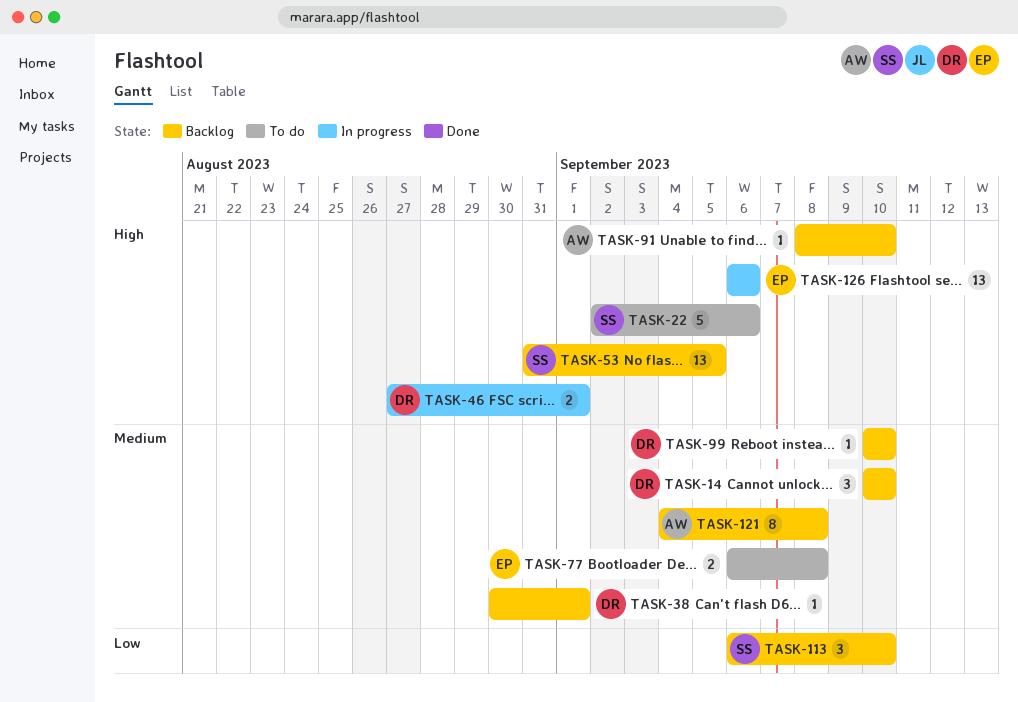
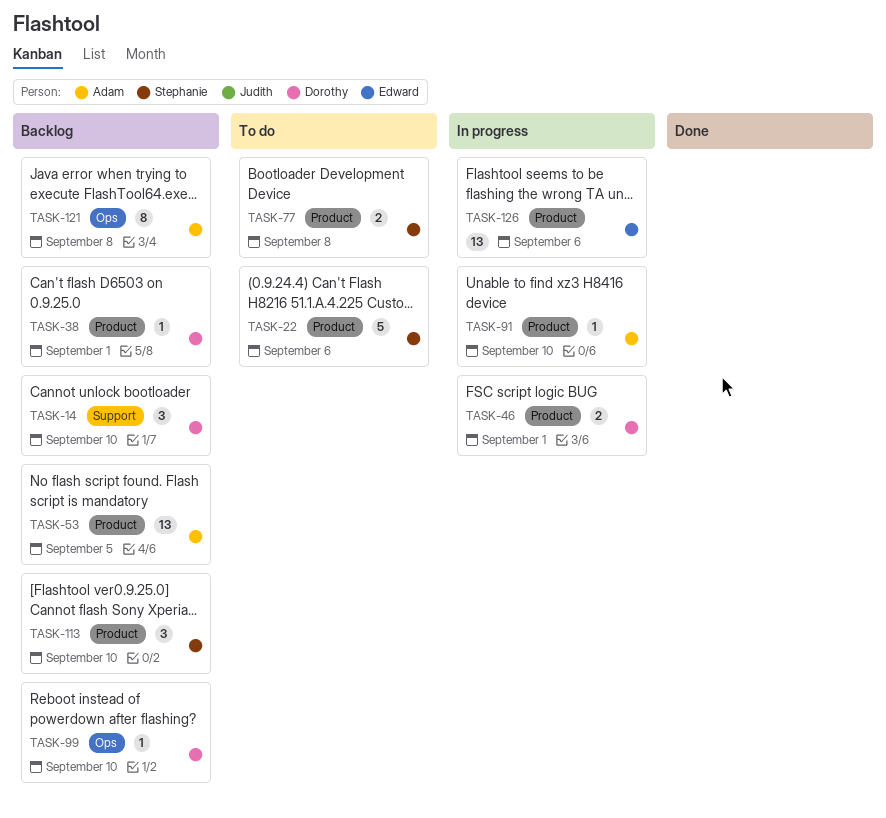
TASK-53, owner: Stephanie -> Adam
TASK-77, owner: Edward -> Stephanie
TASK-91, status: Backlog -> In progress

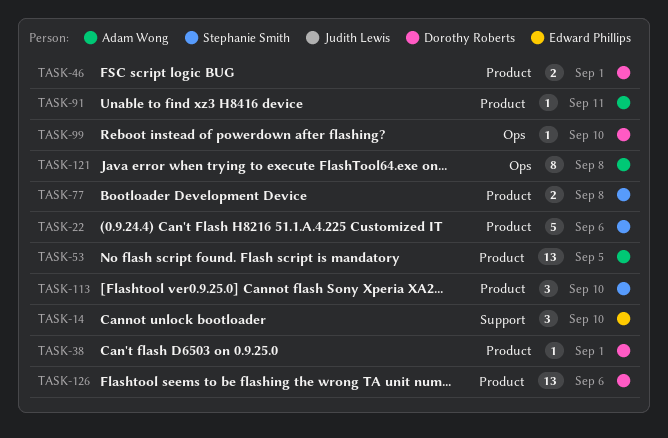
TASK-14, owner: Dorothy Roberts -> Edward Phillips
TASK-91, due: Sep 10 -> Sep 11
TASK-126, owner: Edward Phillips -> Dorothy Roberts

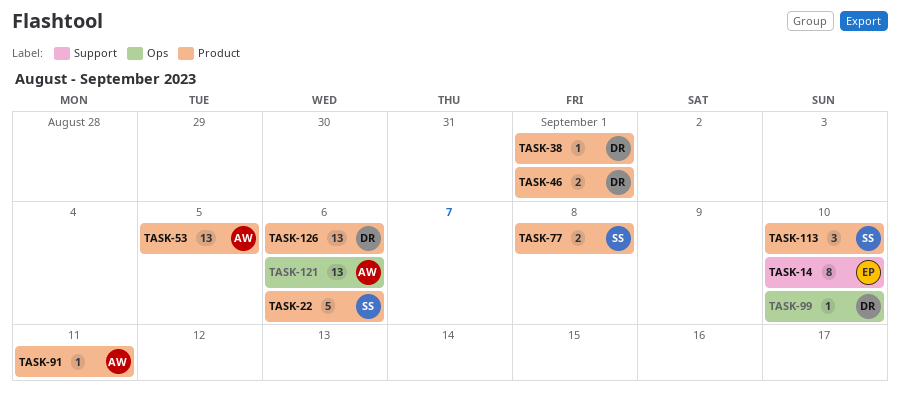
TASK-14, estimate: 3 -> 8
TASK-121, estimate: 8 -> 13
TASK-121, due: Sep 8 -> Sep 6

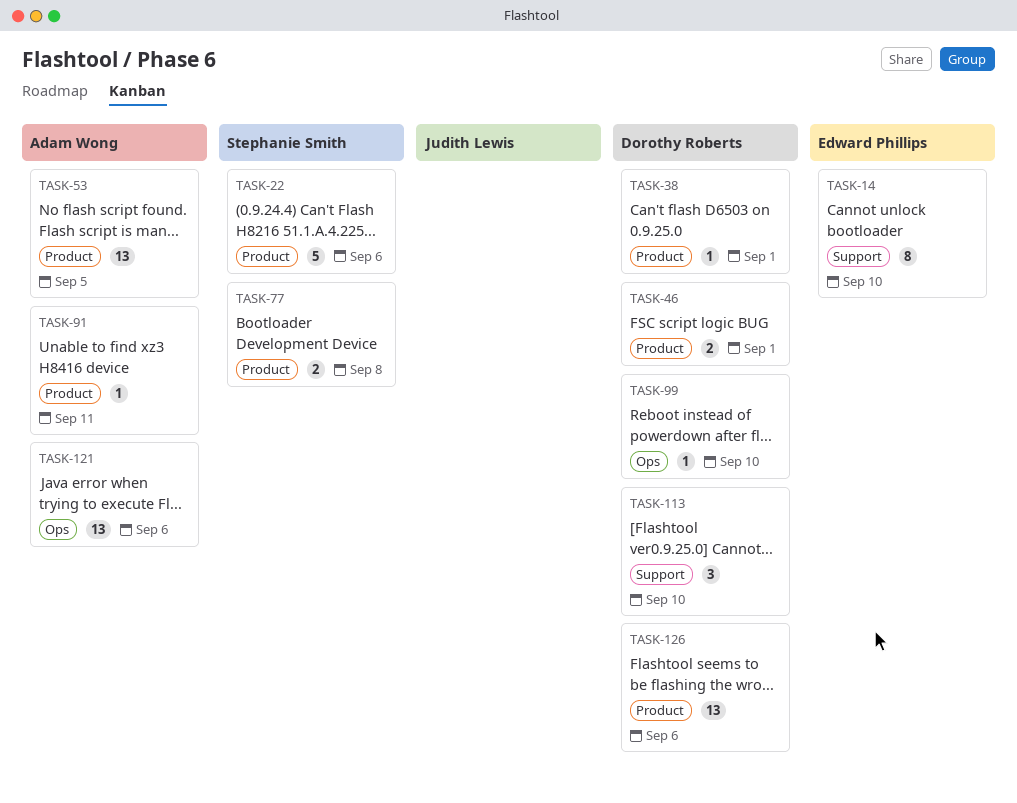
TASK-113, owner: Stephanie Smith -> Dorothy Roberts
TASK-113, label: Product -> Support

